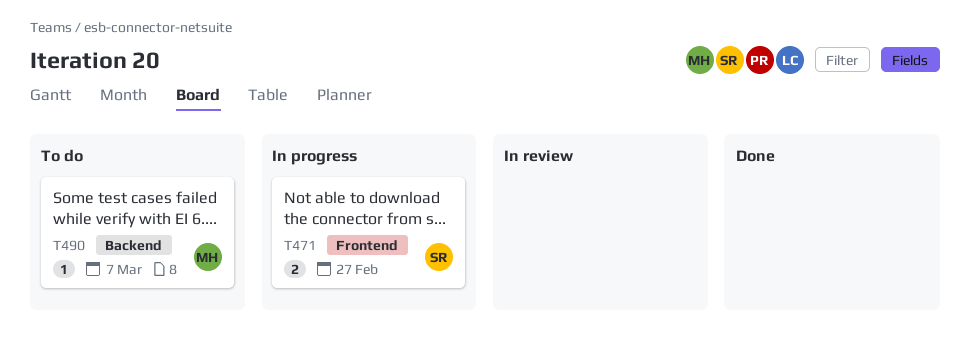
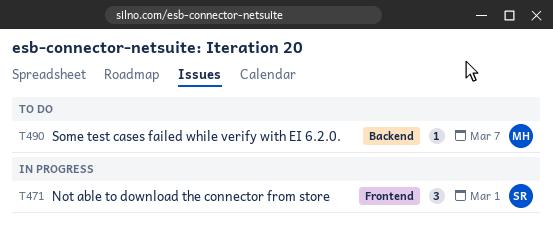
T471, estimate: 2 -> 3
T471, due: Feb 27 -> Mar 1

